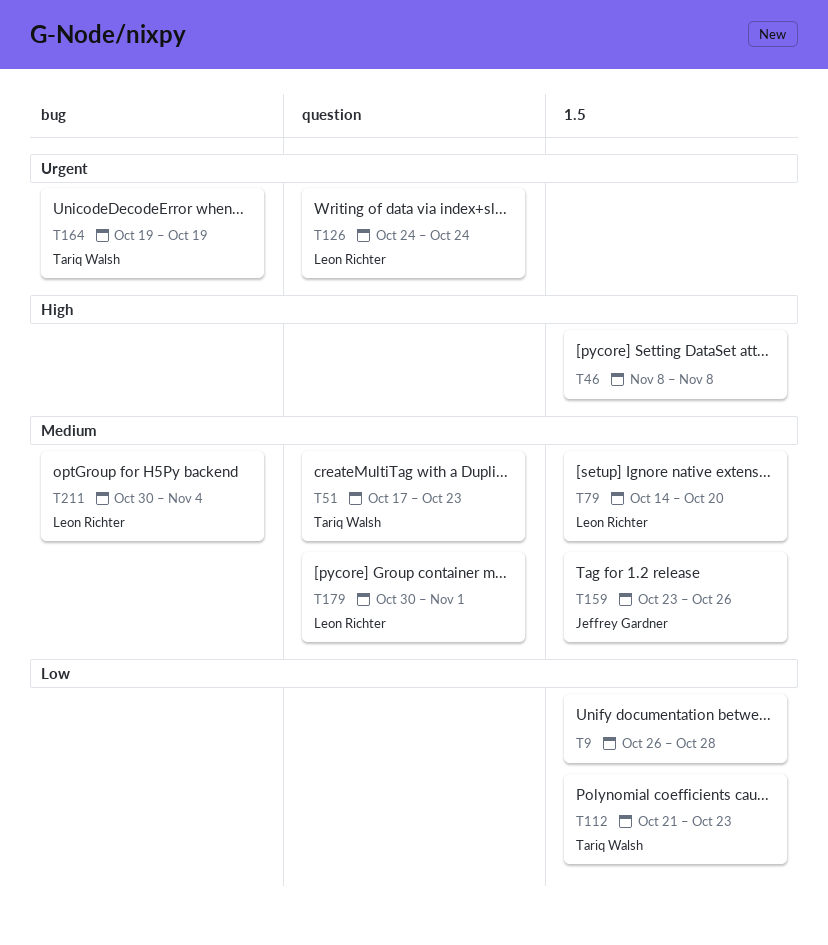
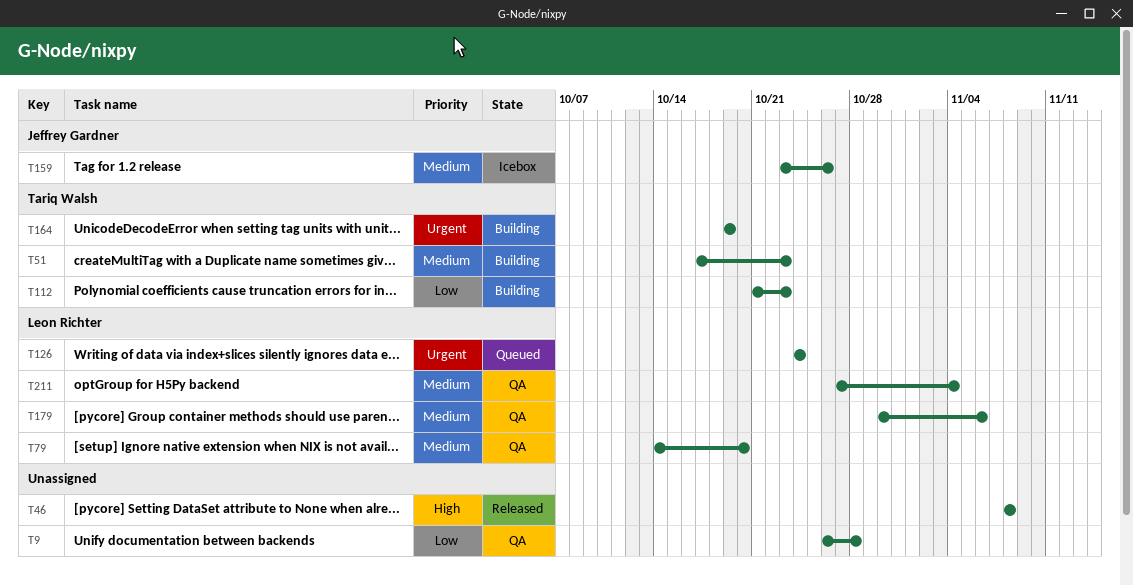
T179, due: Nov 1 -> Nov 6
T211, start: Oct 30 -> Oct 27

